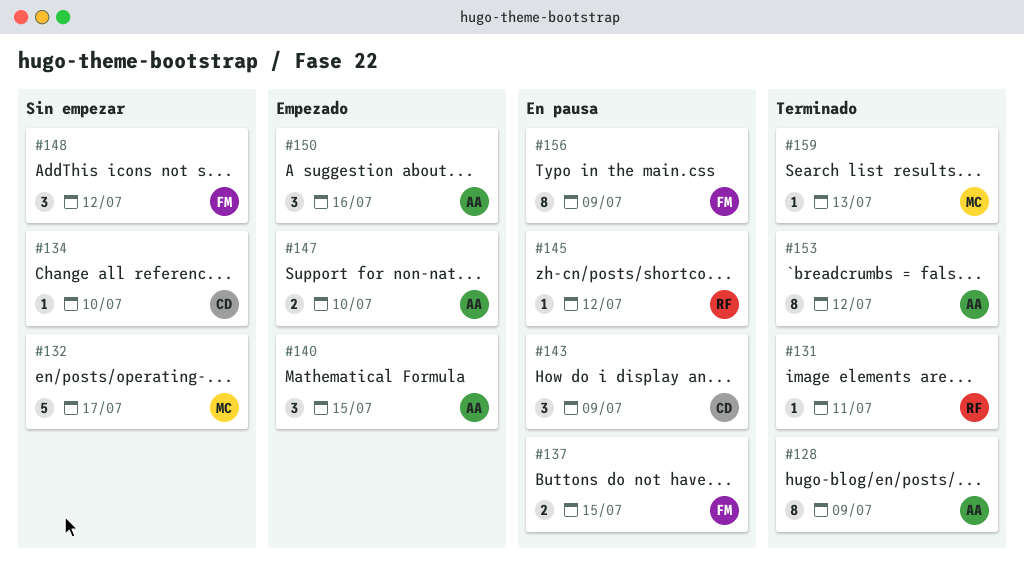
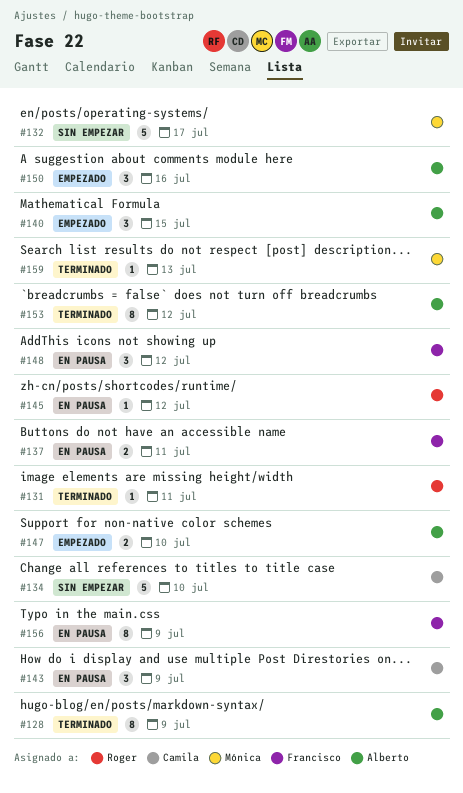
#134, estimate: 1 -> 5
#137, due: Jul 15 -> Jul 11
#148, status: Sin empezar -> En pausa

